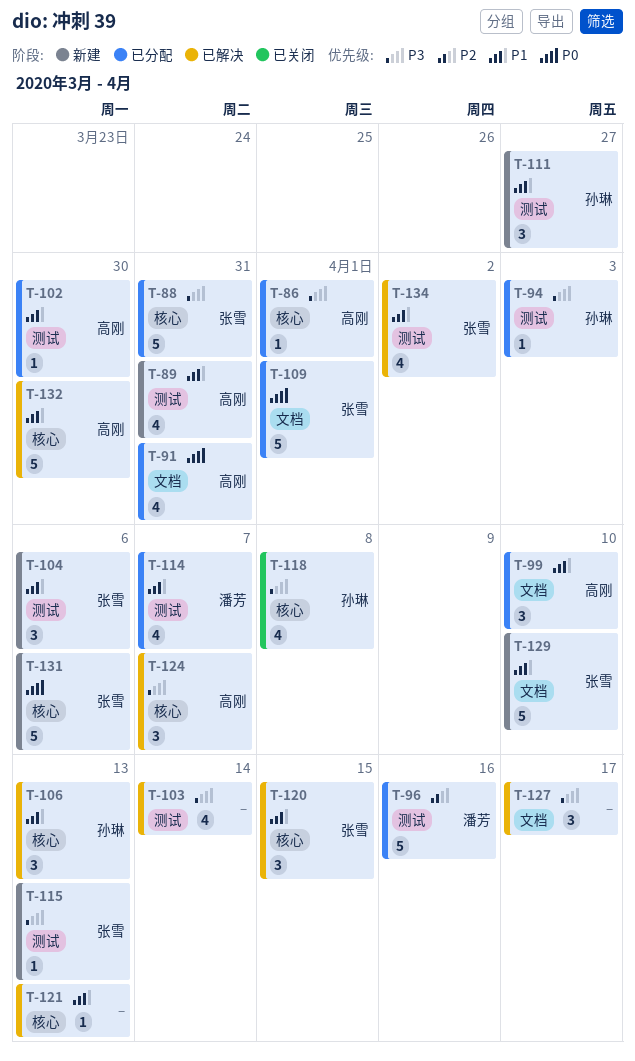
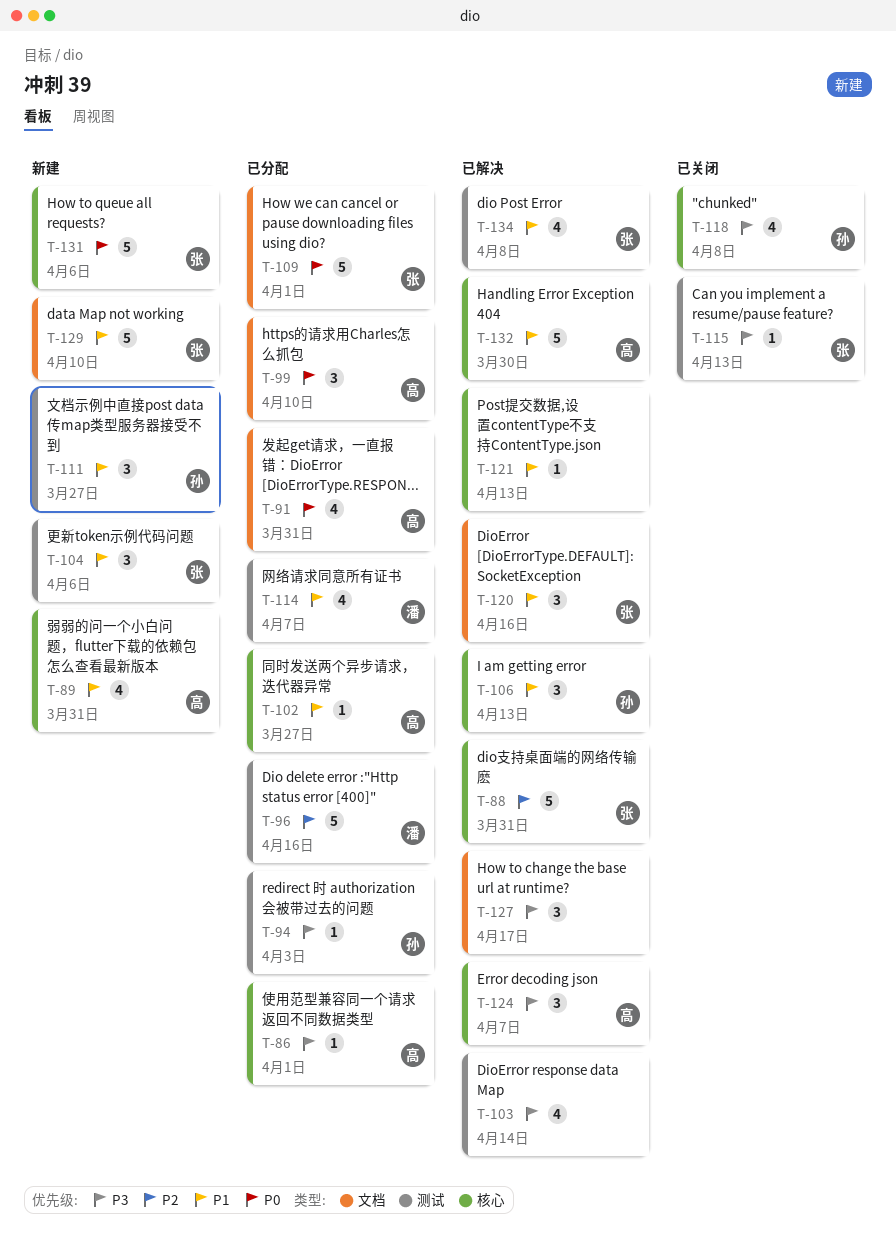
T-88, status: 已分配 -> 已解决
T-88, priority: P3 -> P2
T-89, label: 测试 -> 核心
T-99, priority: P1 -> P0
T-102, label: 测试 -> 核心
T-102, due: Mar 30 -> Mar 27
T-115, status: 新建 -> 已关闭
T-120, label: 核心 -> 文档
T-120, due: Apr 15 -> Apr 16
T-134, due: Apr 2 -> Apr 8

